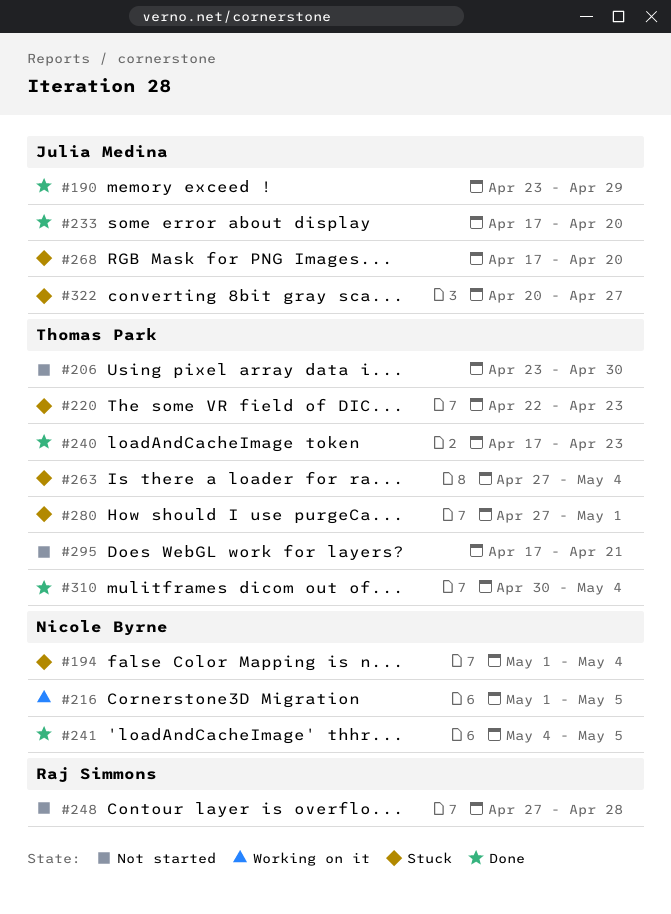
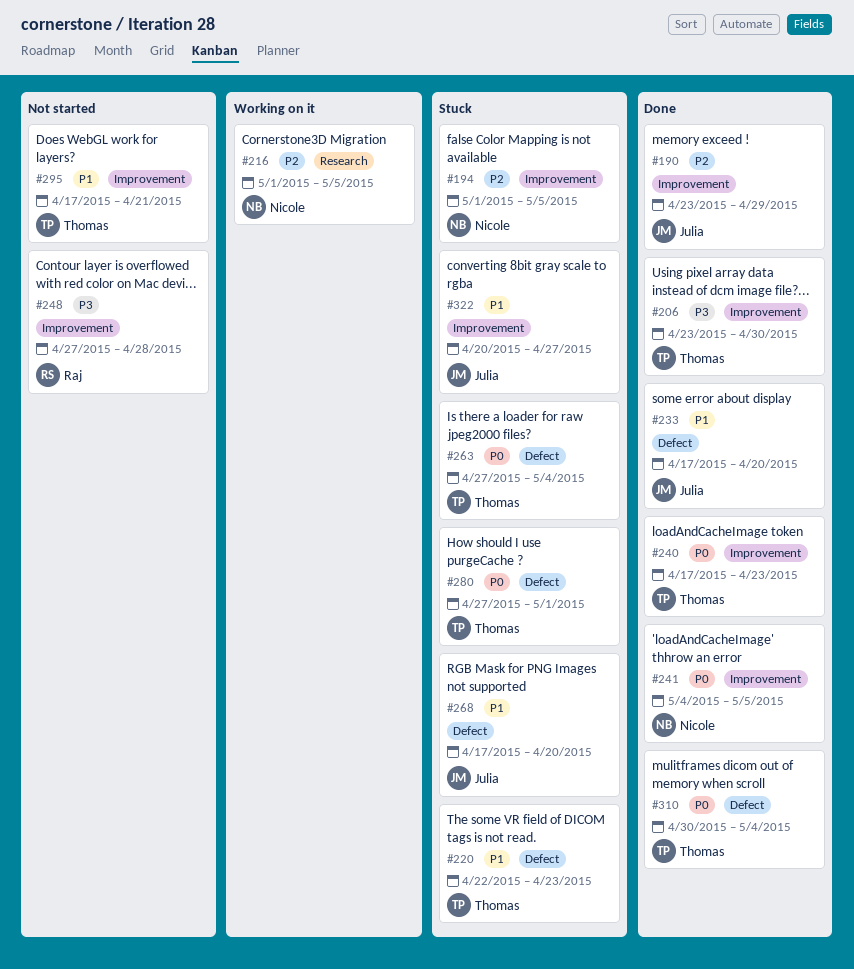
#194, due: May 4 -> May 5
#206, status: Not started -> Done

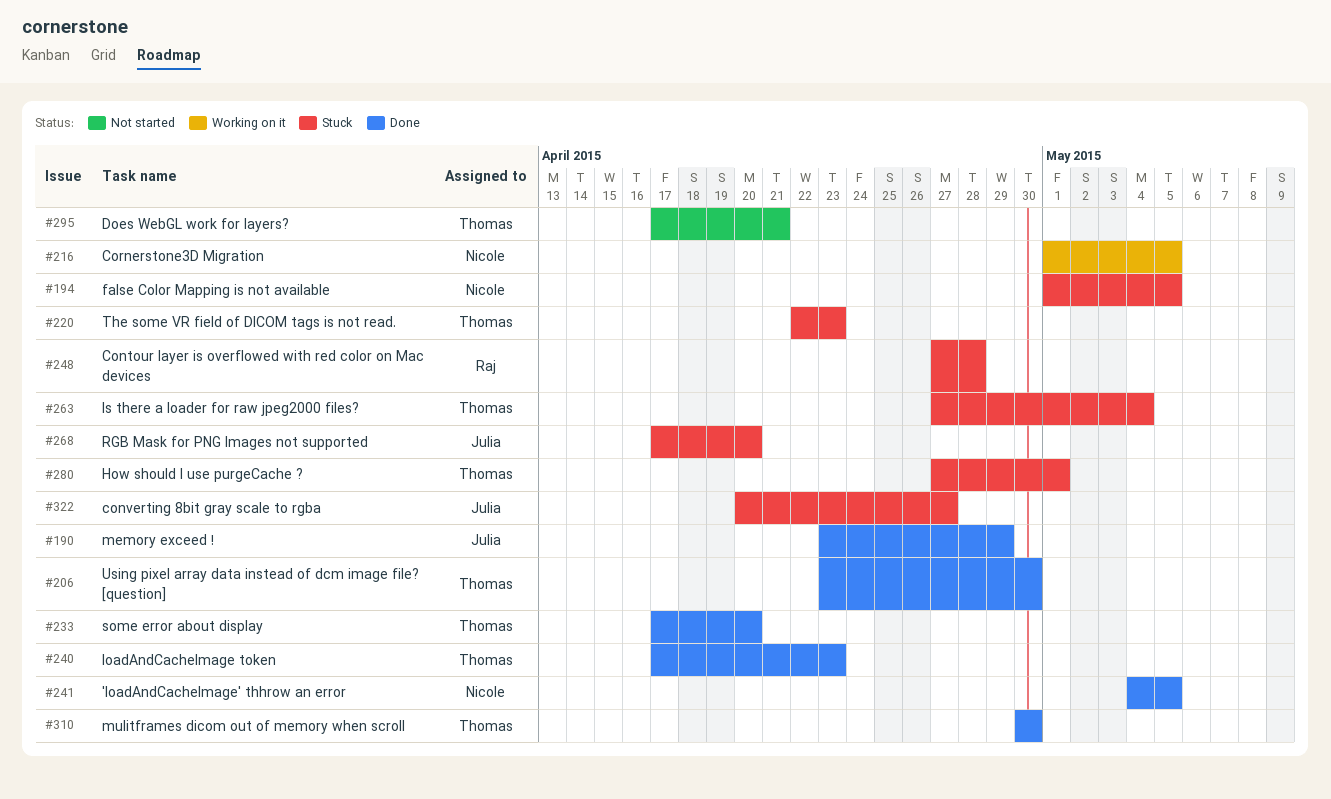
#233, owner: Julia -> Thomas
#248, status: Not started -> Stuck
#310, due: May 4 -> Apr 30

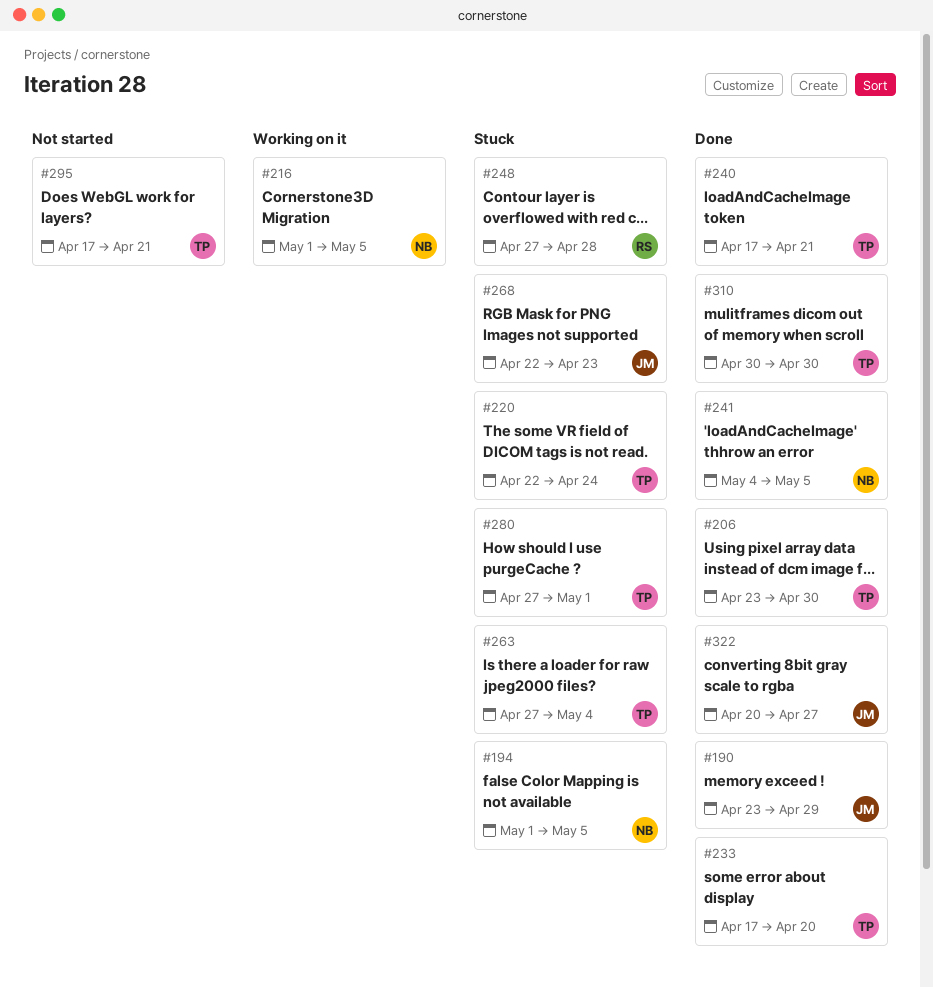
#220, due: Apr 23 -> Apr 24
#240, due: Apr 23 -> Apr 21
#268, start: Apr 17 -> Apr 22
#268, due: Apr 20 -> Apr 23
#322, status: Stuck -> Done

